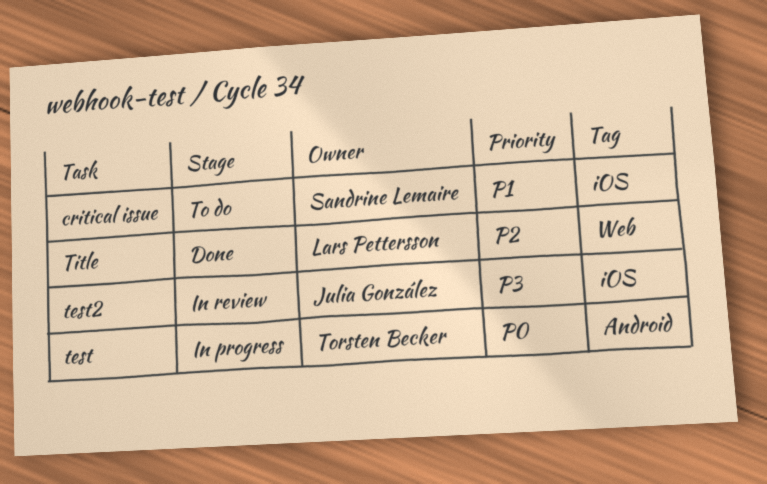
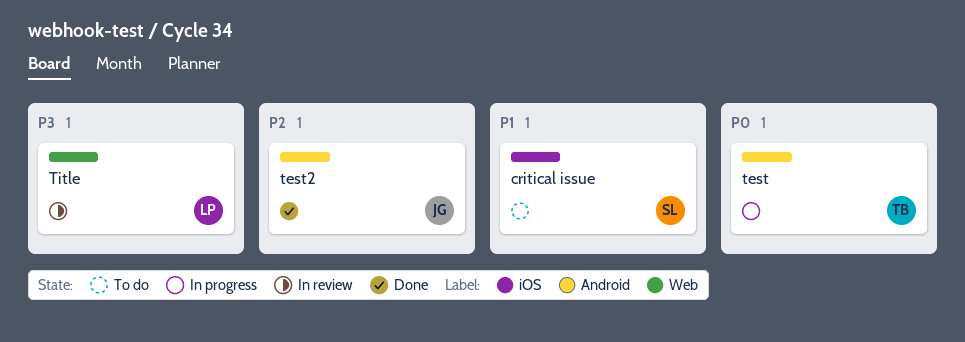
test2, status: In review -> Done
test2, priority: P3 -> P2
test2, label: iOS -> Android
Title, status: Done -> In review
Title, priority: P2 -> P3

